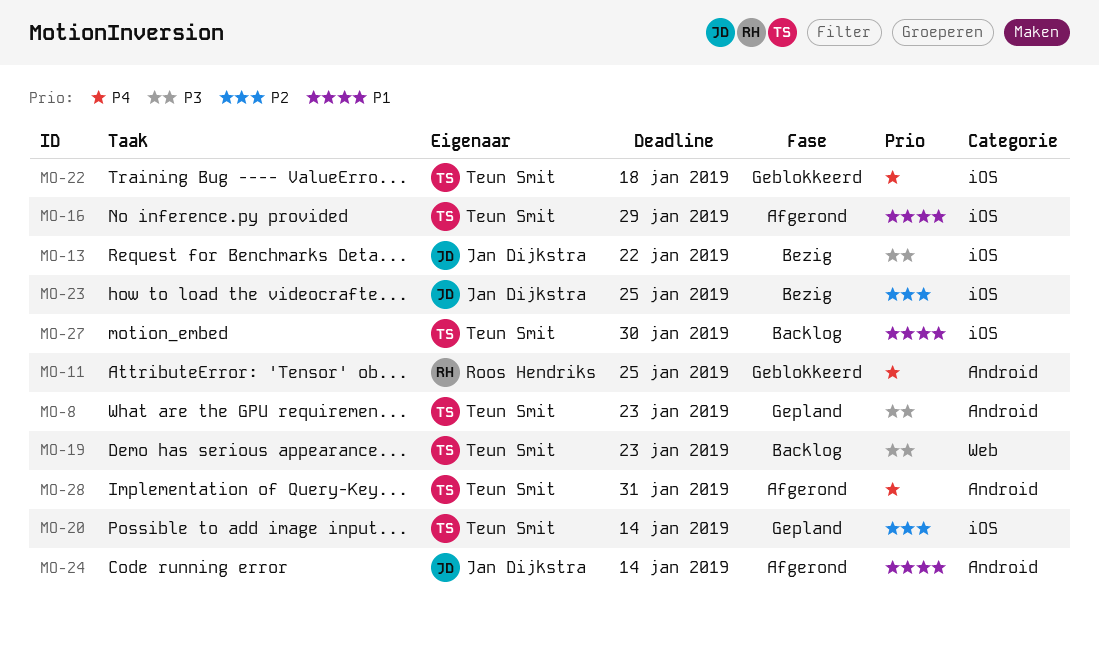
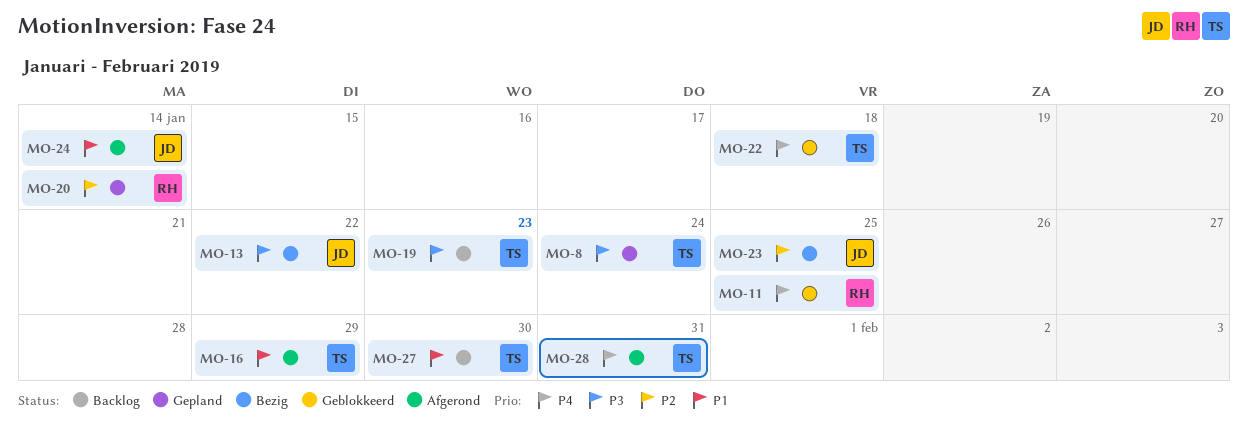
MO-8, due: Jan 23 -> Jan 24
MO-20, owner: Teun Smit -> Roos Hendriks

